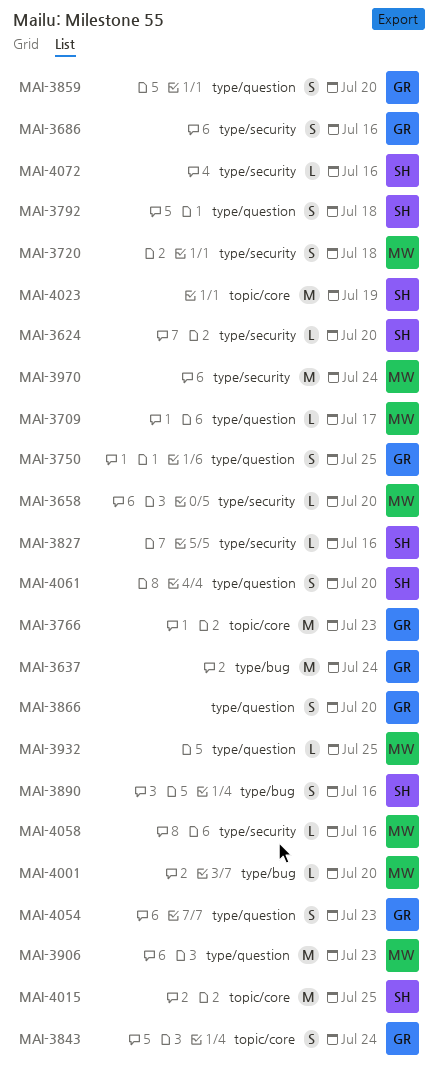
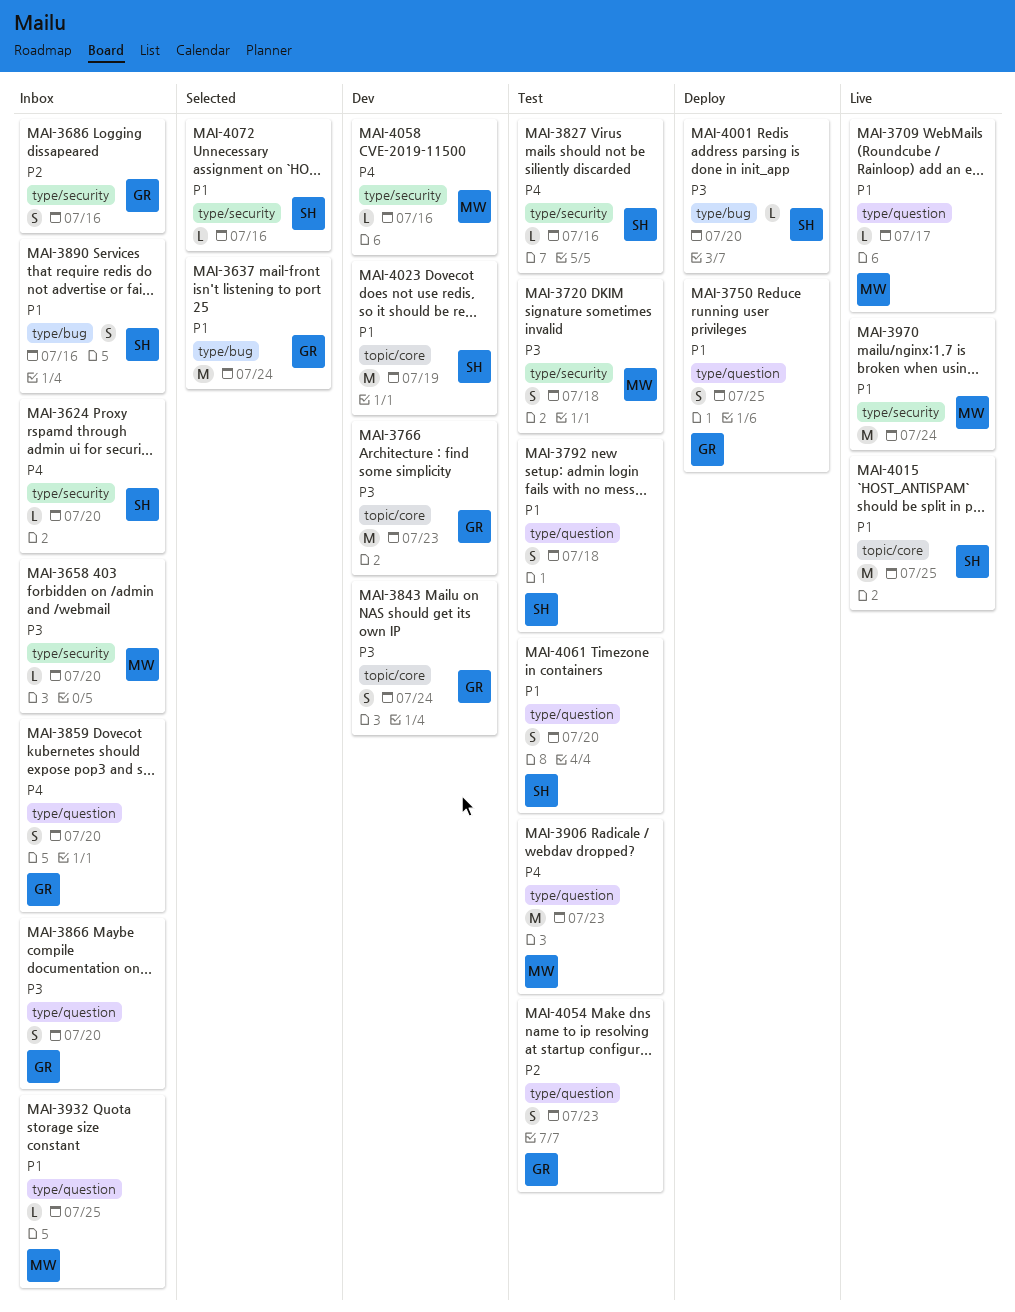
MAI-4001, owner: MW -> SH

